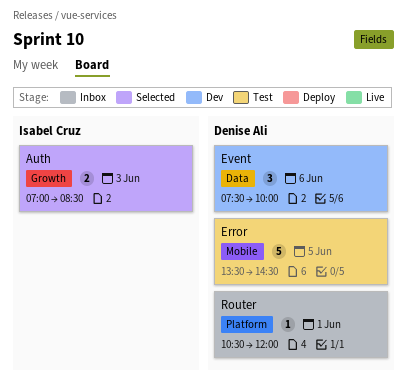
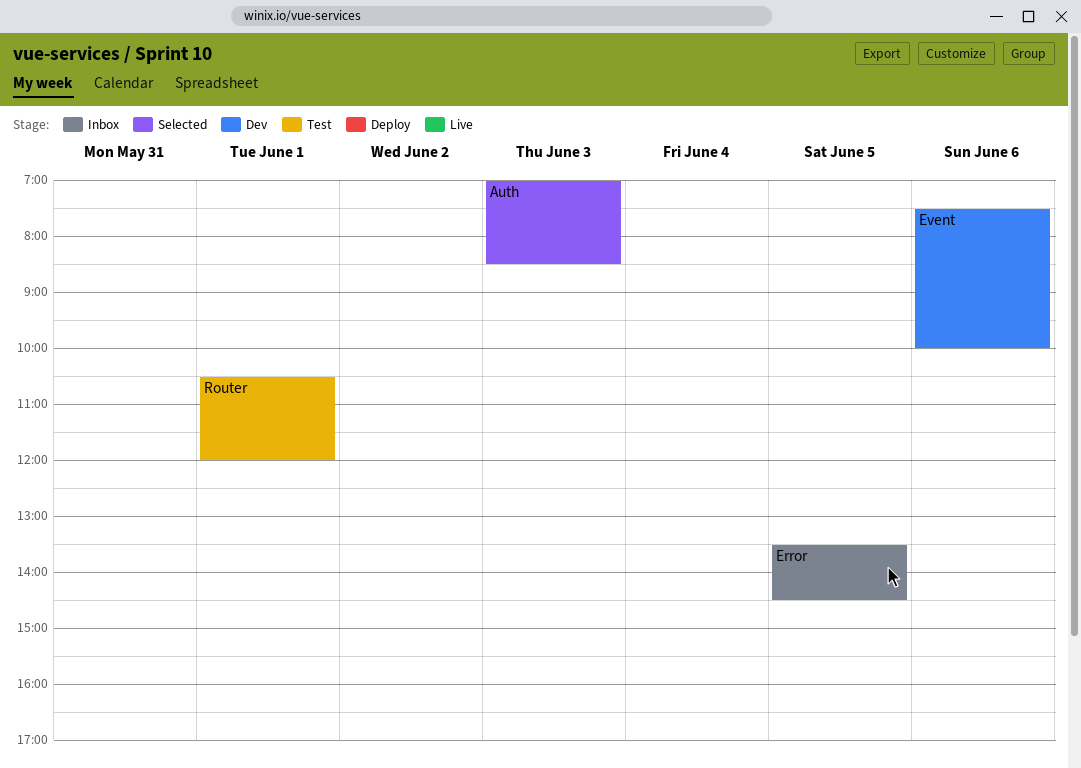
Error, status: Test -> Inbox
Router, status: Inbox -> Test

